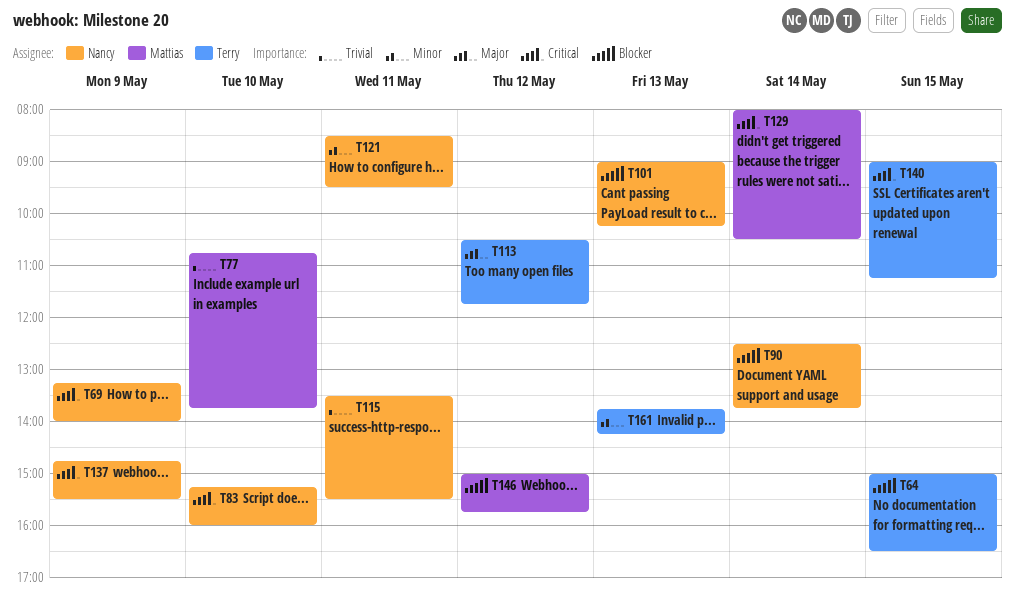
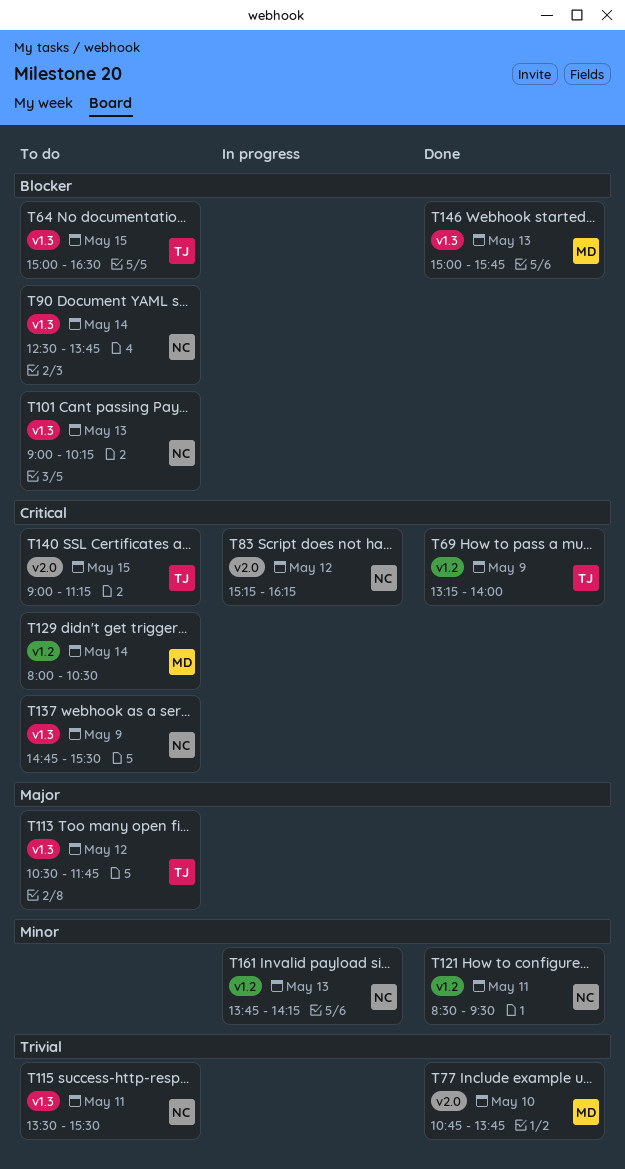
T69, owner: Nancy -> Terry
T83, day: May 10 -> May 12
T83, ends: 16:00 -> 16:15
T146, day: May 12 -> May 13
T161, owner: Terry -> Nancy

